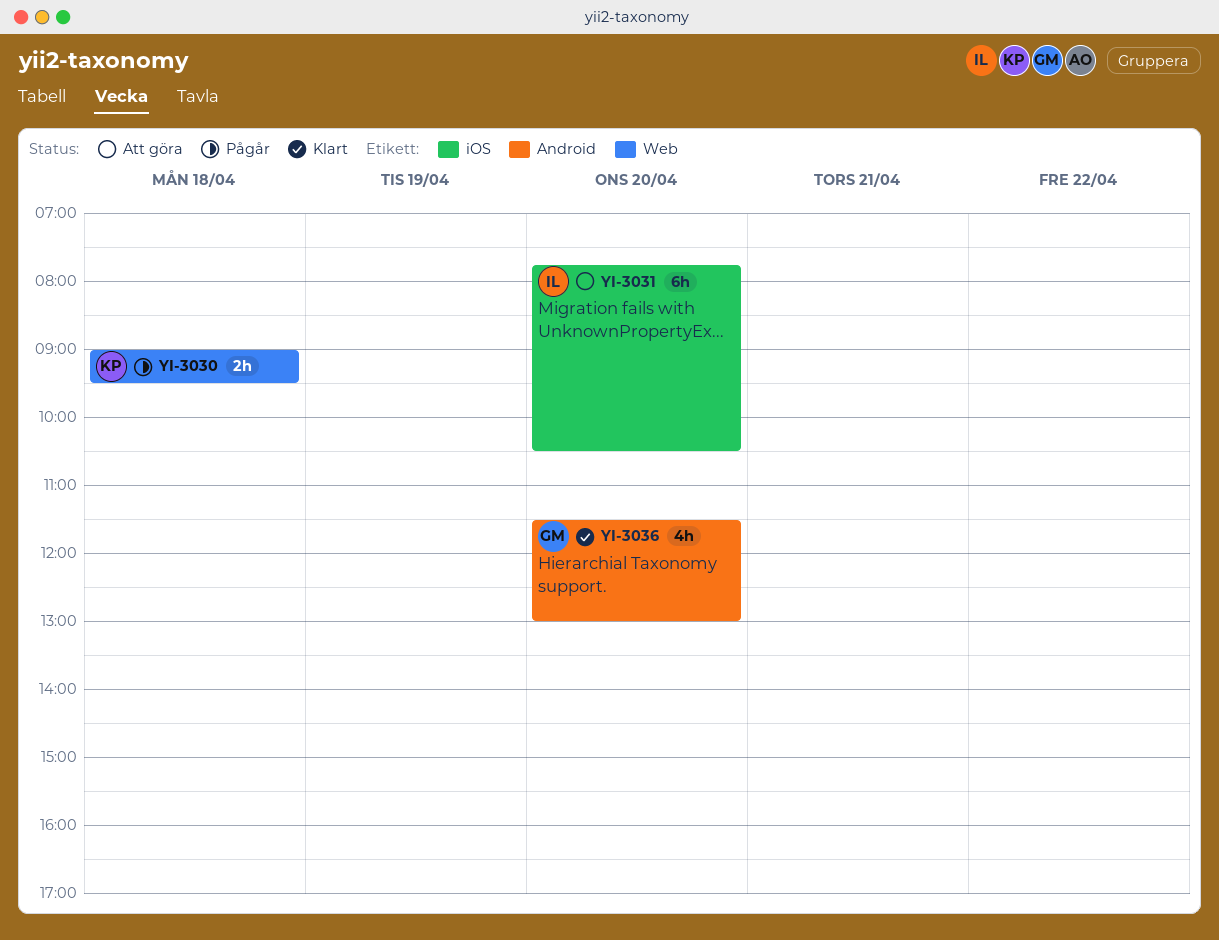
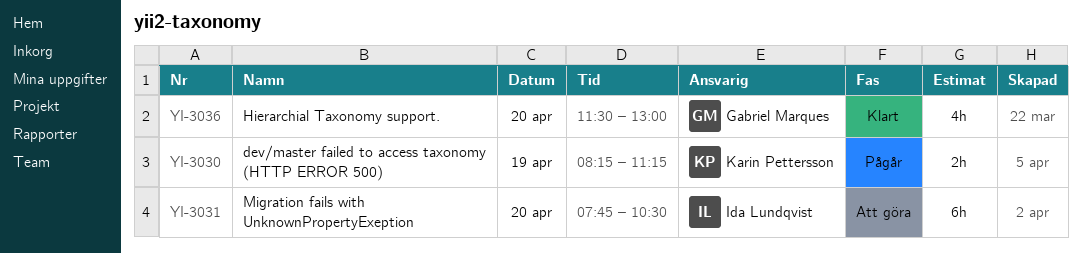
YI-3030, day: Apr 18 -> Apr 19
YI-3030, begins: 09:00 -> 08:15
YI-3030, ends: 09:30 -> 11:15

